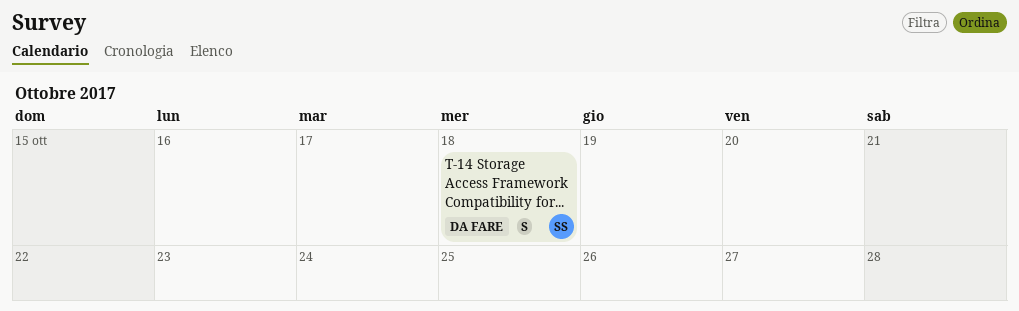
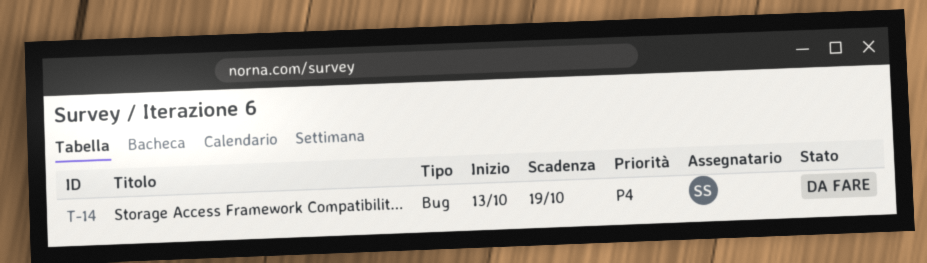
T-14, due: Oct 18 -> Oct 19

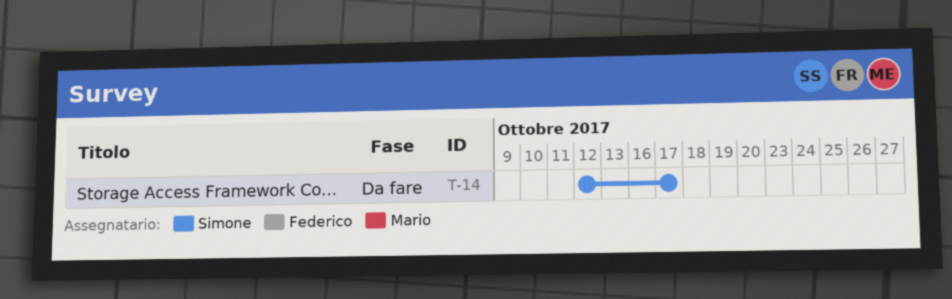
T-14, start: Oct 13 -> Oct 12
T-14, due: Oct 19 -> Oct 17

